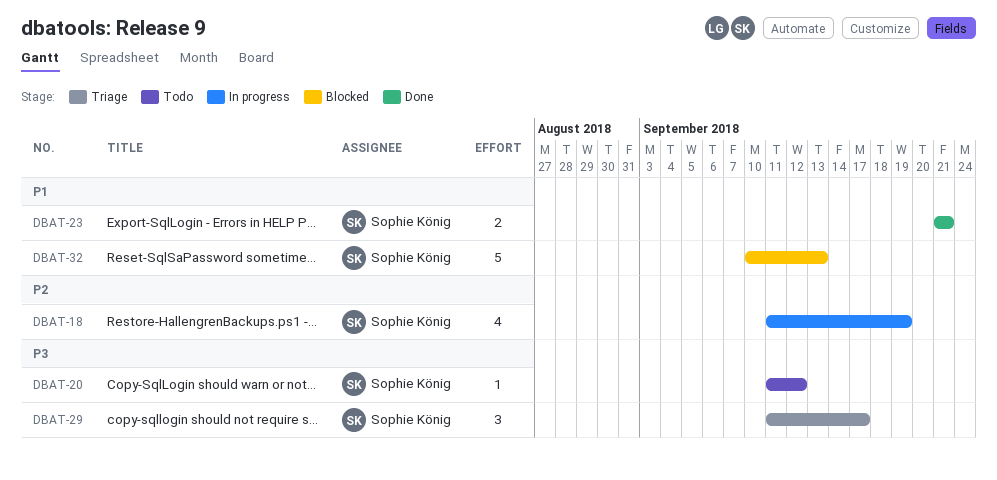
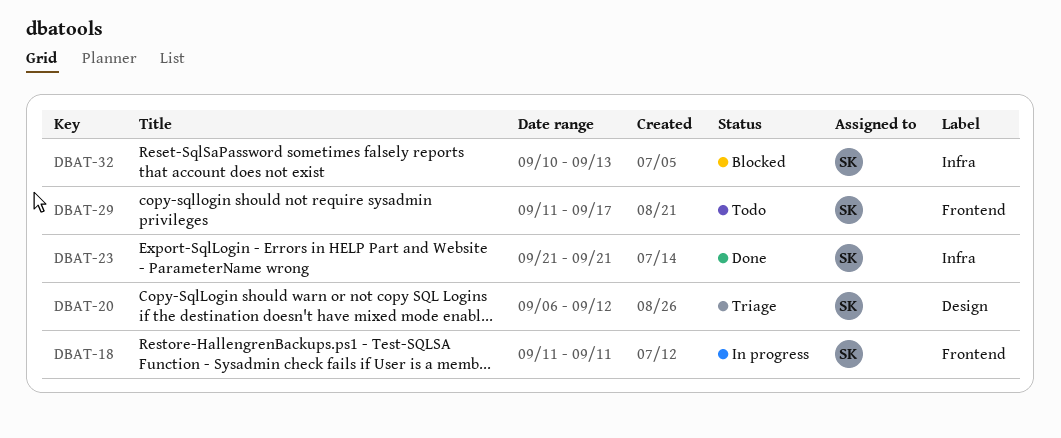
DBAT-18, due: Sep 19 -> Sep 11
DBAT-20, status: Todo -> Triage
DBAT-20, start: Sep 11 -> Sep 6
DBAT-29, status: Triage -> Todo

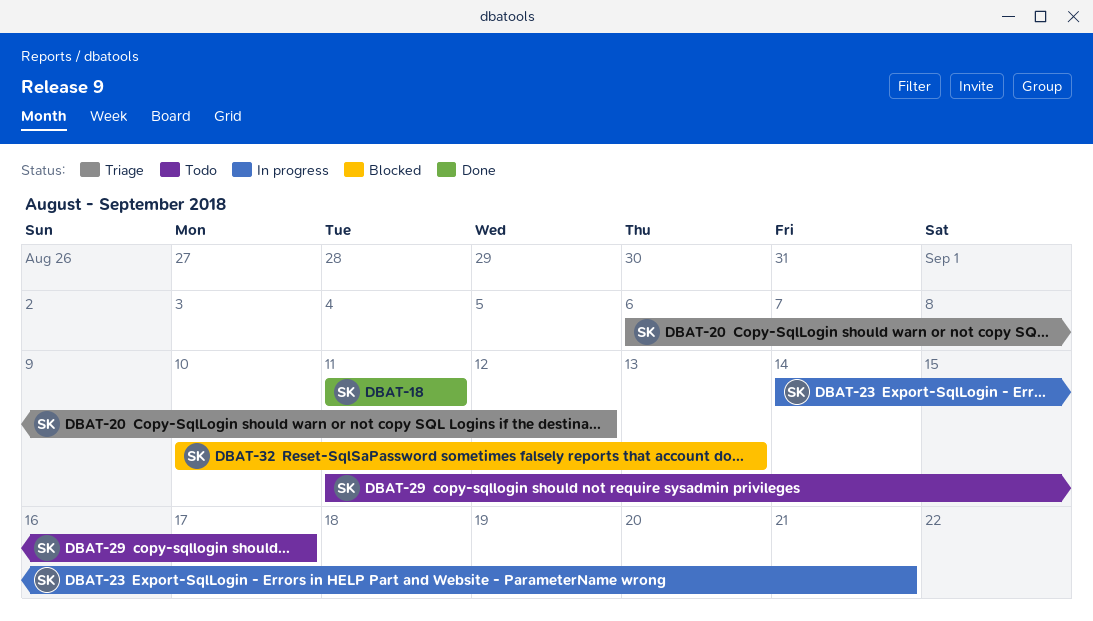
DBAT-18, status: In progress -> Done
DBAT-23, status: Done -> In progress
DBAT-23, start: Sep 21 -> Sep 14

